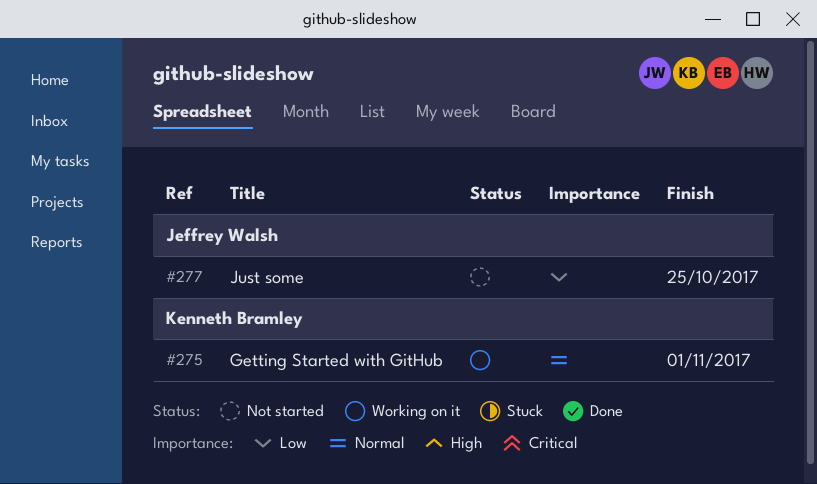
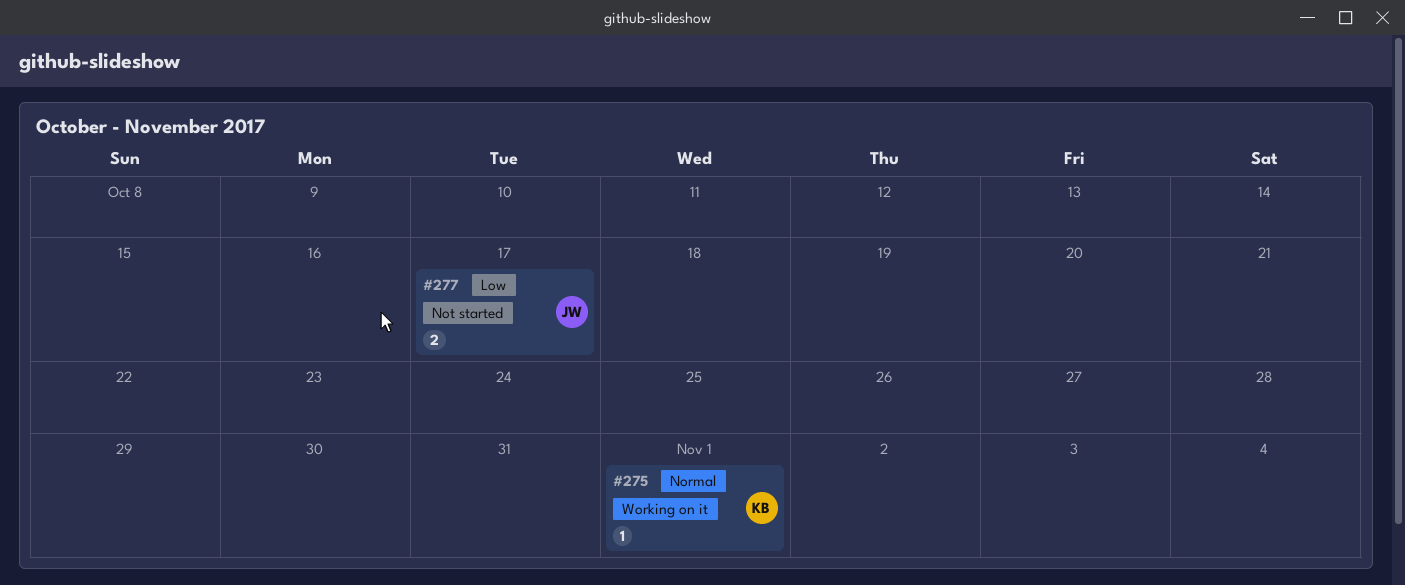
#277, due: Oct 25 -> Oct 17

